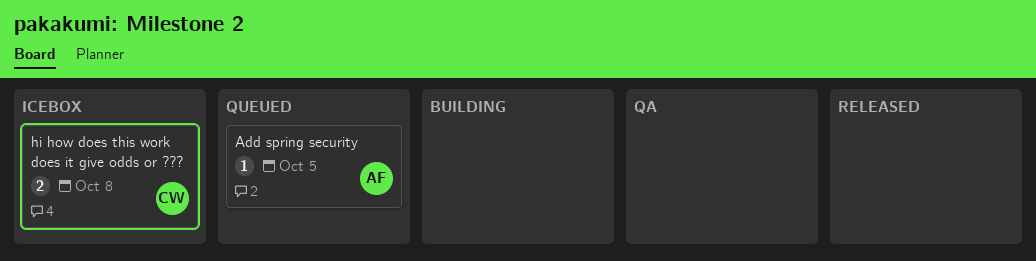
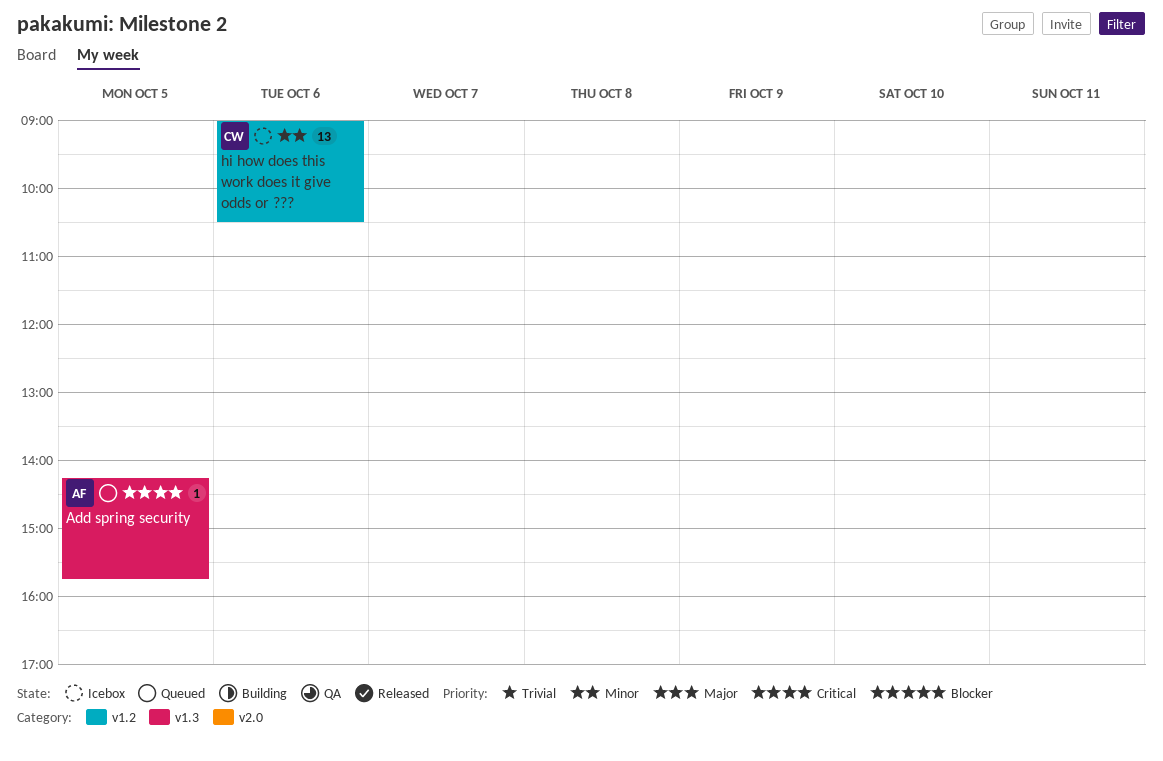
hi how does this work does it give odds or ???, estimate: 2 -> 13
hi how does this work does it give odds or ???, day: Oct 8 -> Oct 6

